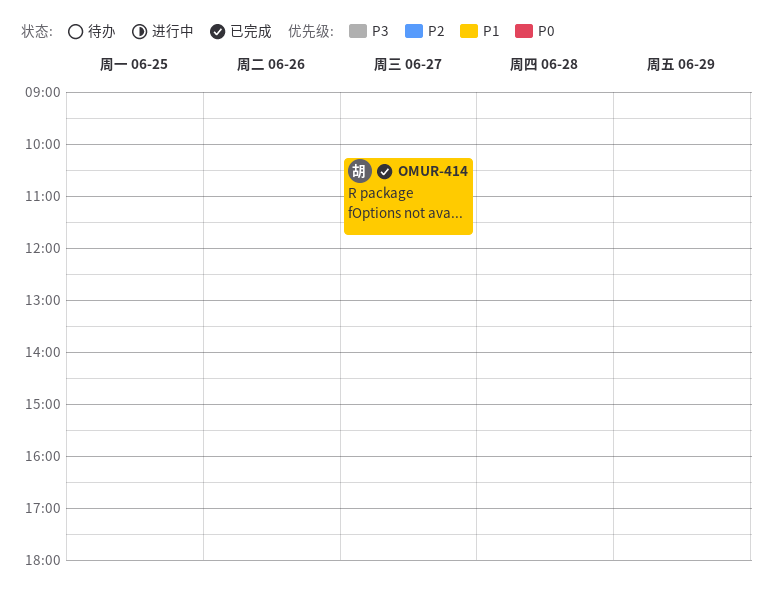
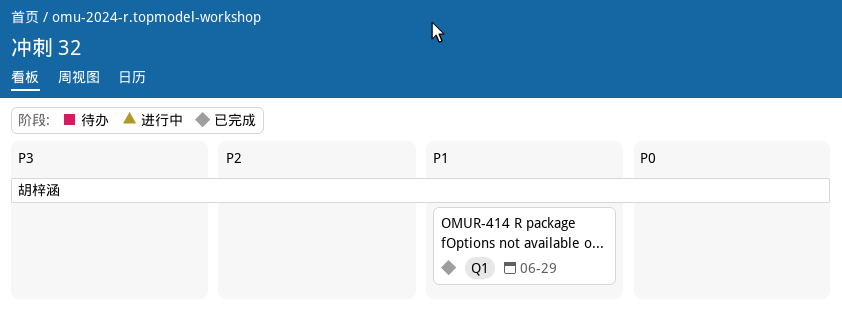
OMUR-414, day: Jun 27 -> Jun 29

